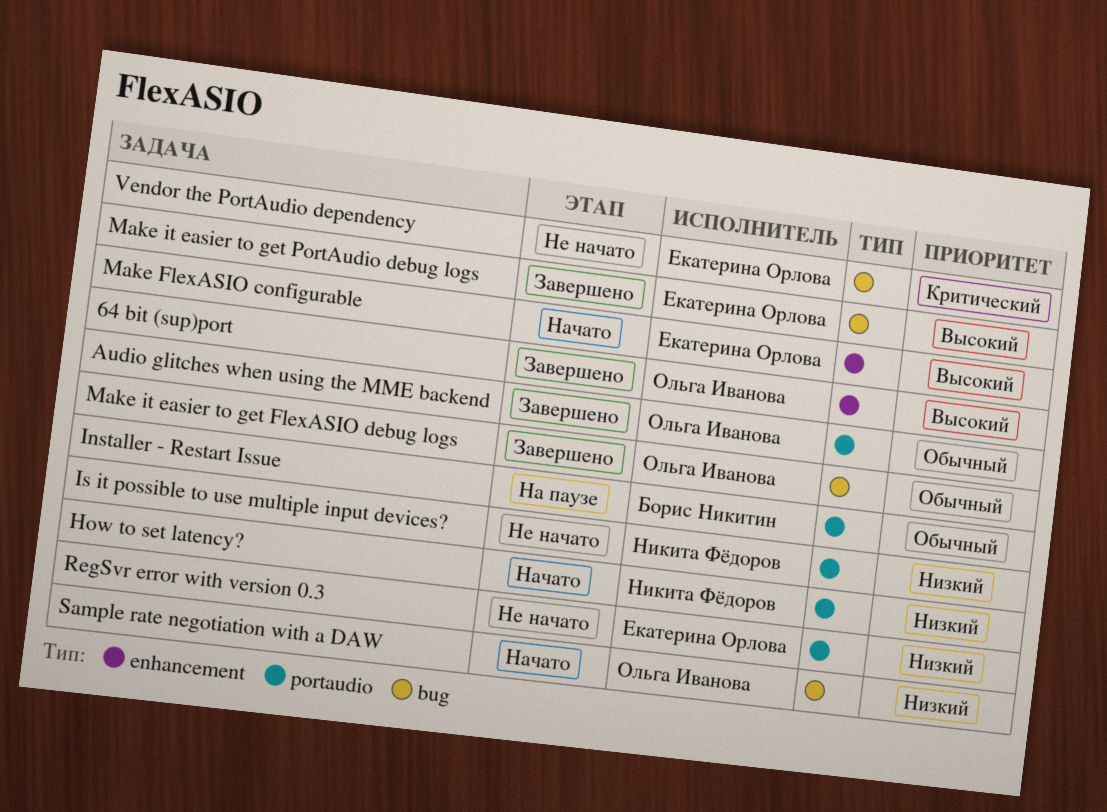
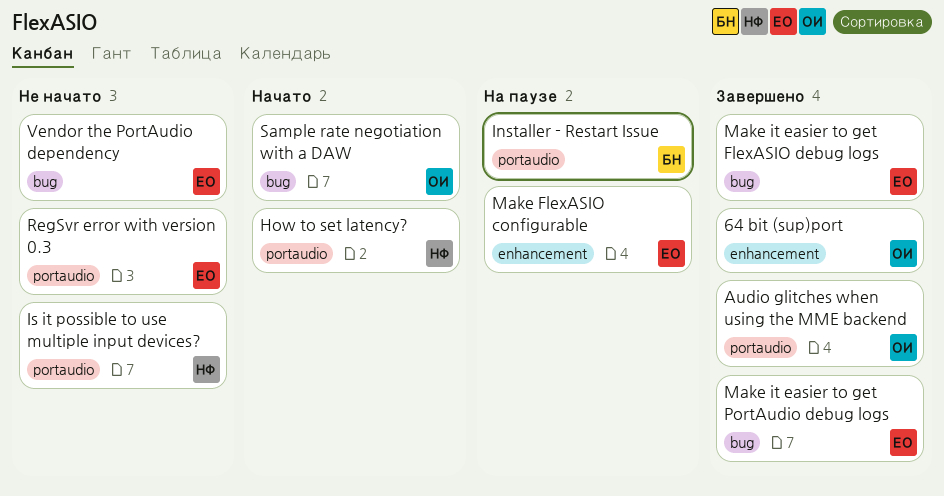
Make FlexASIO configurable, status: Начато -> На паузе
Make it easier to get FlexASIO debug logs, owner: Ольга Иванова -> Екатерина Орлова

